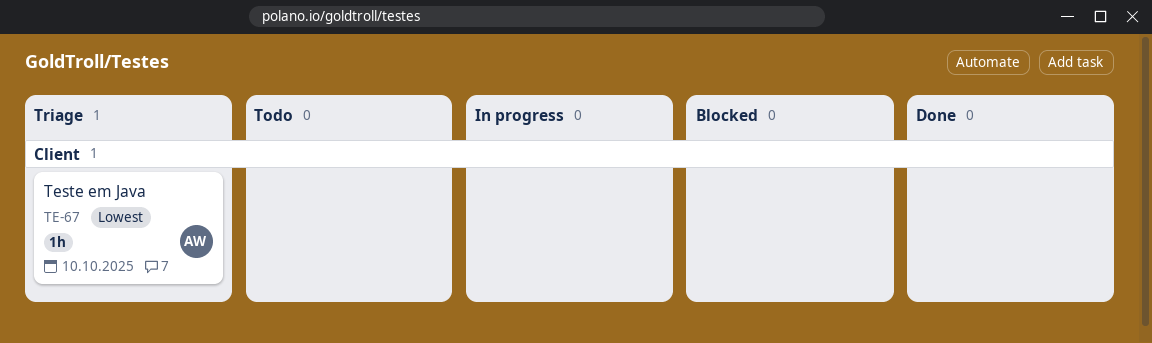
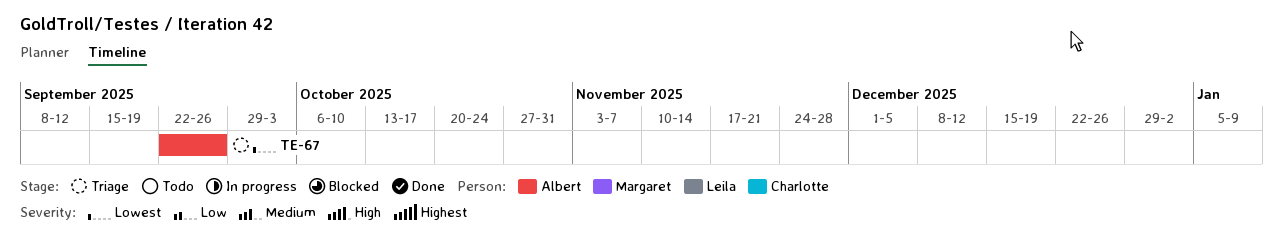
TE-67, due: Oct 10 -> Sep 26

